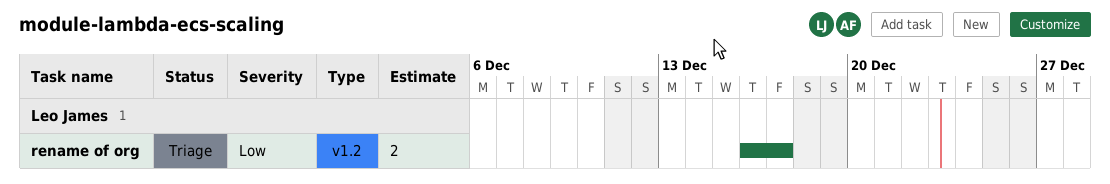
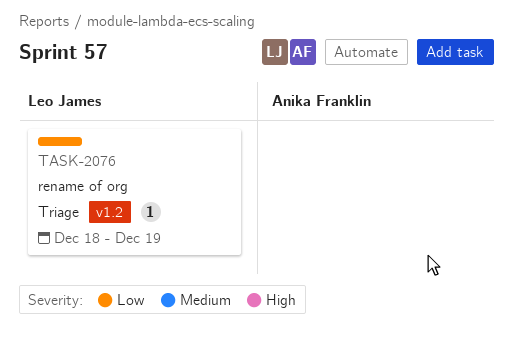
rename of org, estimate: 2 -> 1
rename of org, start: Dec 16 -> Dec 18
rename of org, due: Dec 17 -> Dec 19

